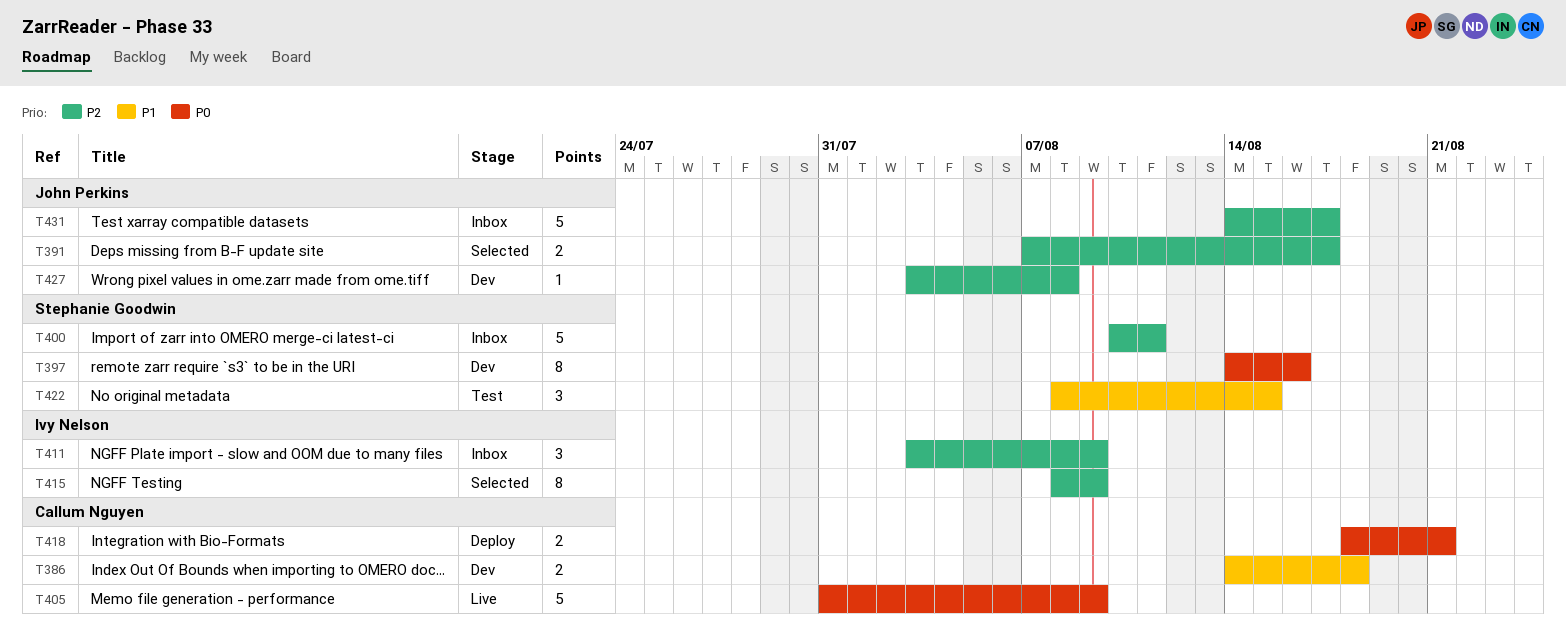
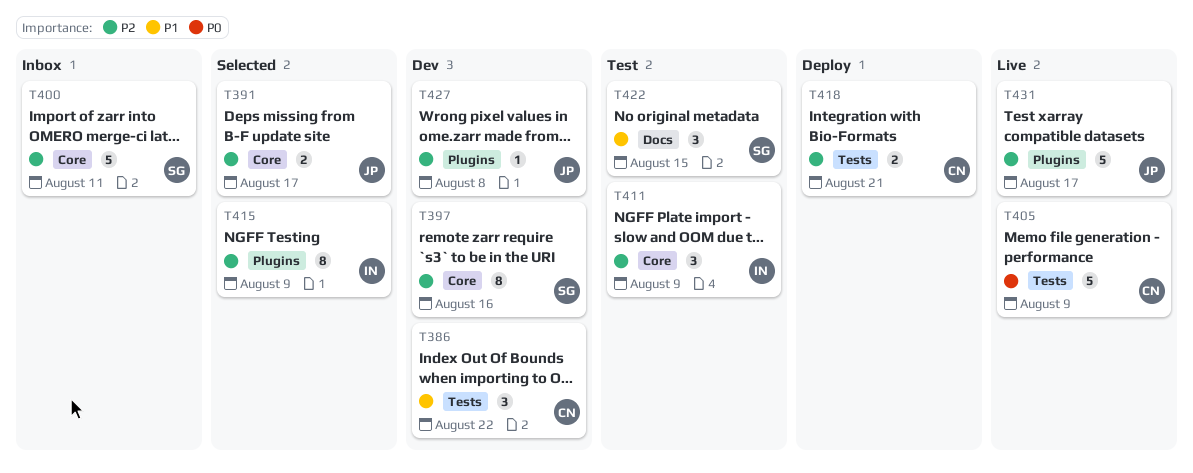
T386, estimate: 2 -> 3
T386, due: Aug 18 -> Aug 22
T397, priority: P0 -> P2
T411, status: Inbox -> Test
T418, priority: P0 -> P2
T431, status: Inbox -> Live

